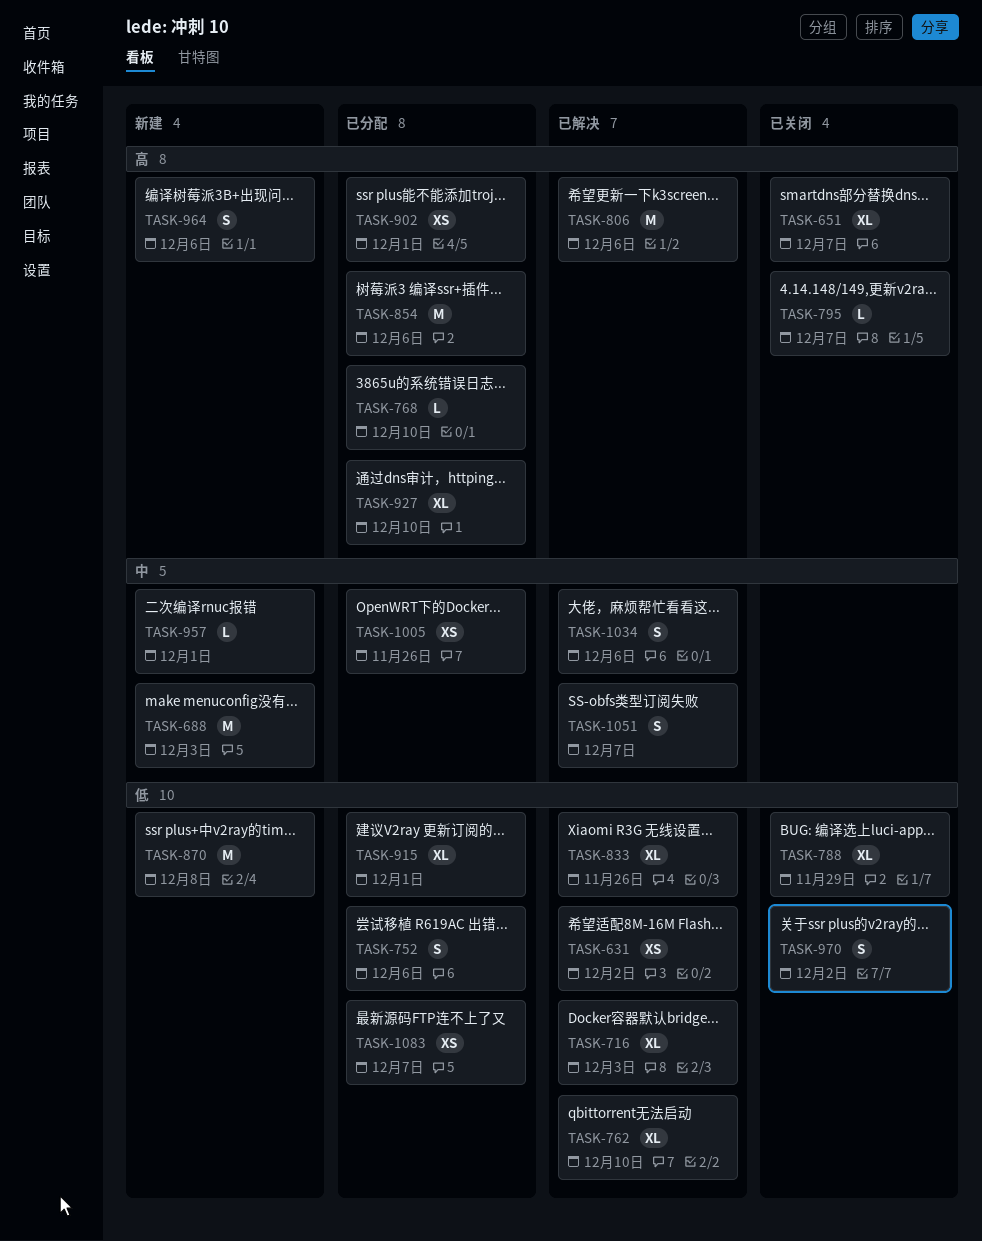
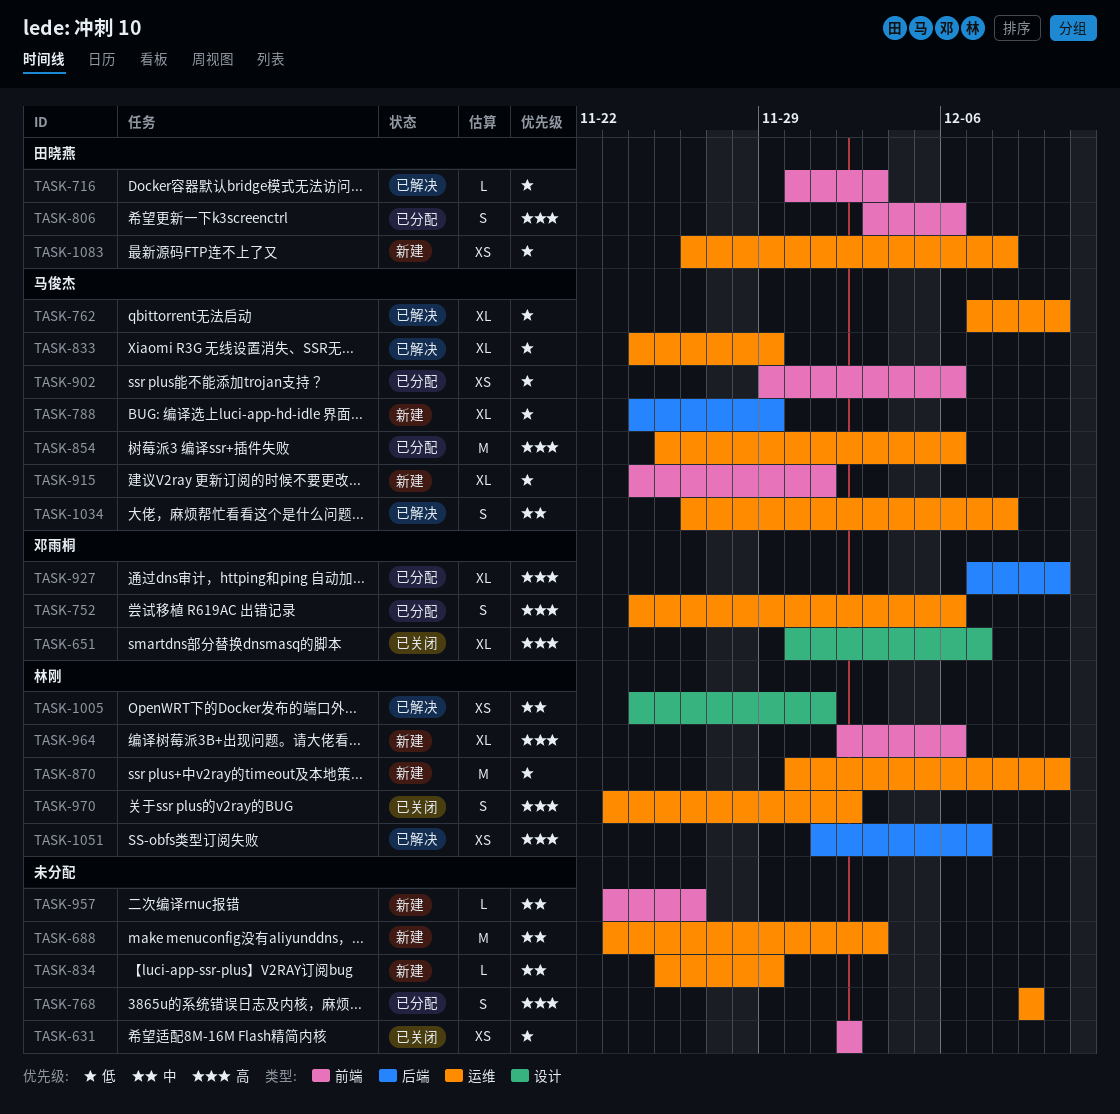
TASK-631, status: 已解决 -> 已关闭
TASK-716, estimate: XL -> L
TASK-752, priority: 低 -> 高
TASK-768, estimate: L -> S
TASK-768, due: Dec 10 -> Dec 9
TASK-788, status: 已关闭 -> 新建
TASK-795: present -> none
TASK-806, status: 已解决 -> 已分配
TASK-806, estimate: M -> S
TASK-833, due: Nov 26 -> Nov 29
TASK-834: none -> present
TASK-870, due: Dec 8 -> Dec 10
TASK-902, priority: 高 -> 低
TASK-902, due: Dec 1 -> Dec 6
TASK-915, status: 已分配 -> 新建
TASK-957, due: Dec 1 -> Nov 26
TASK-964, estimate: S -> XL
TASK-970, priority: 低 -> 高
TASK-1005, status: 已分配 -> 已解决
TASK-1005, due: Nov 26 -> Dec 1
TASK-1034, due: Dec 6 -> Dec 8
TASK-1051, priority: 中 -> 高
TASK-1051, estimate: S -> XS
TASK-1083, status: 已分配 -> 新建
TASK-1083, due: Dec 7 -> Dec 8

